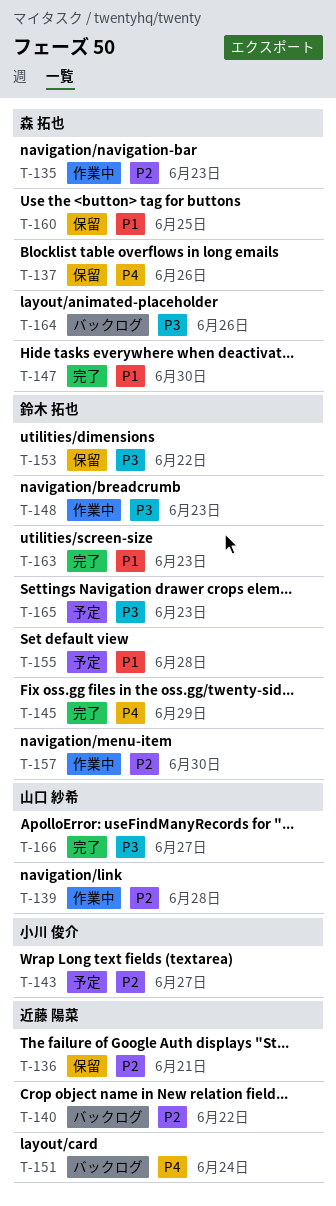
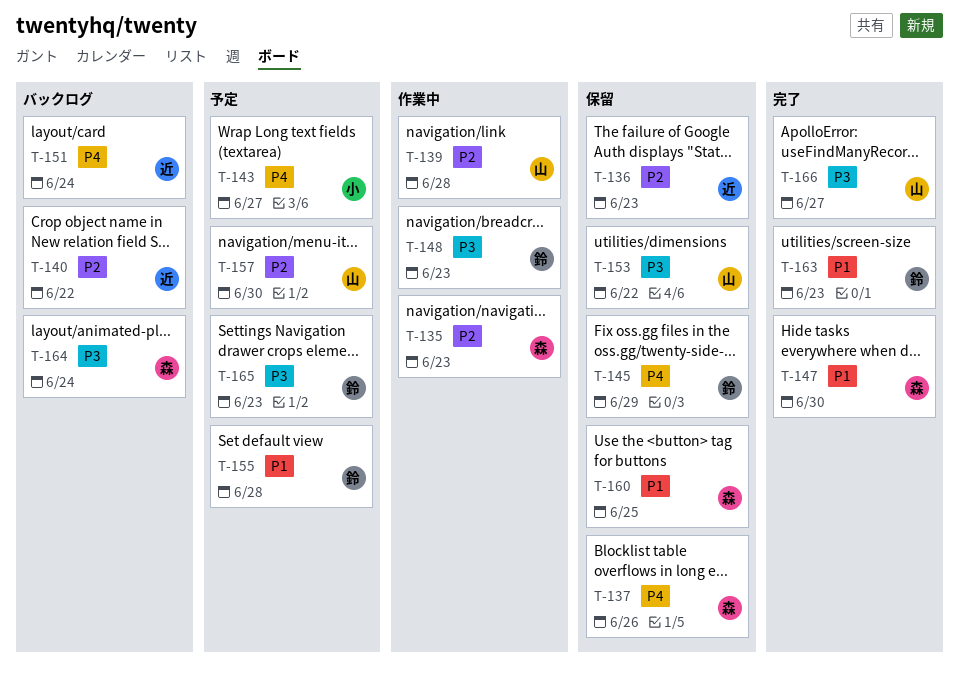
T-136, due: Jun 21 -> Jun 23
T-143, priority: P2 -> P4
T-145, status: 完了 -> 保留
T-153, owner: 鈴木 拓也 -> 山口 紗希
T-157, status: 作業中 -> 予定
T-157, owner: 鈴木 拓也 -> 山口 紗希
T-164, due: Jun 26 -> Jun 24

